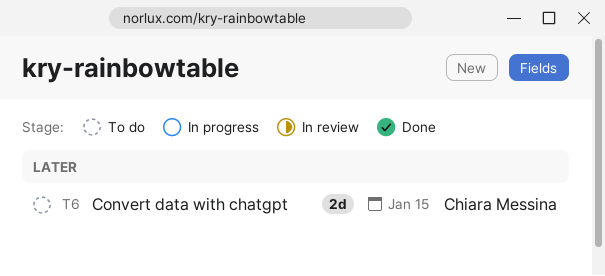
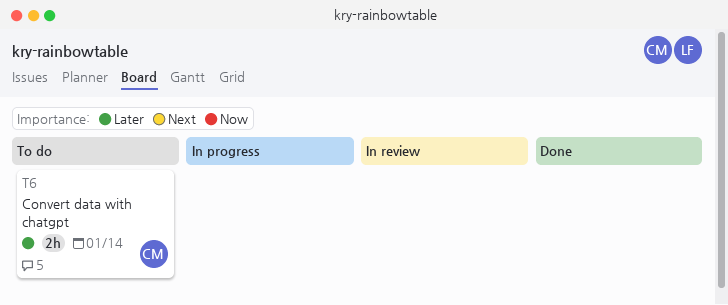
T6, estimate: 2d -> 2h
T6, due: Jan 15 -> Jan 14

